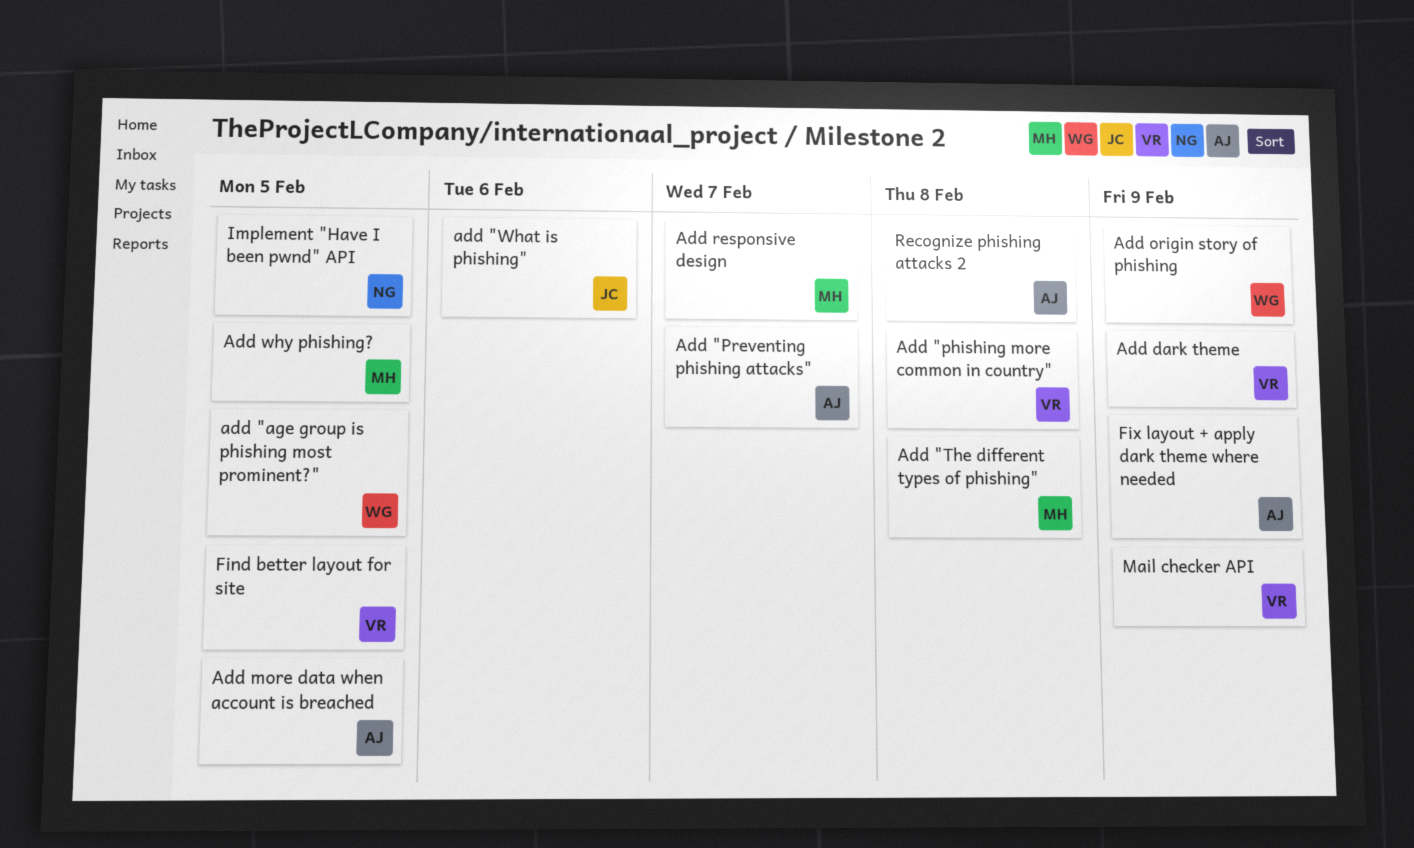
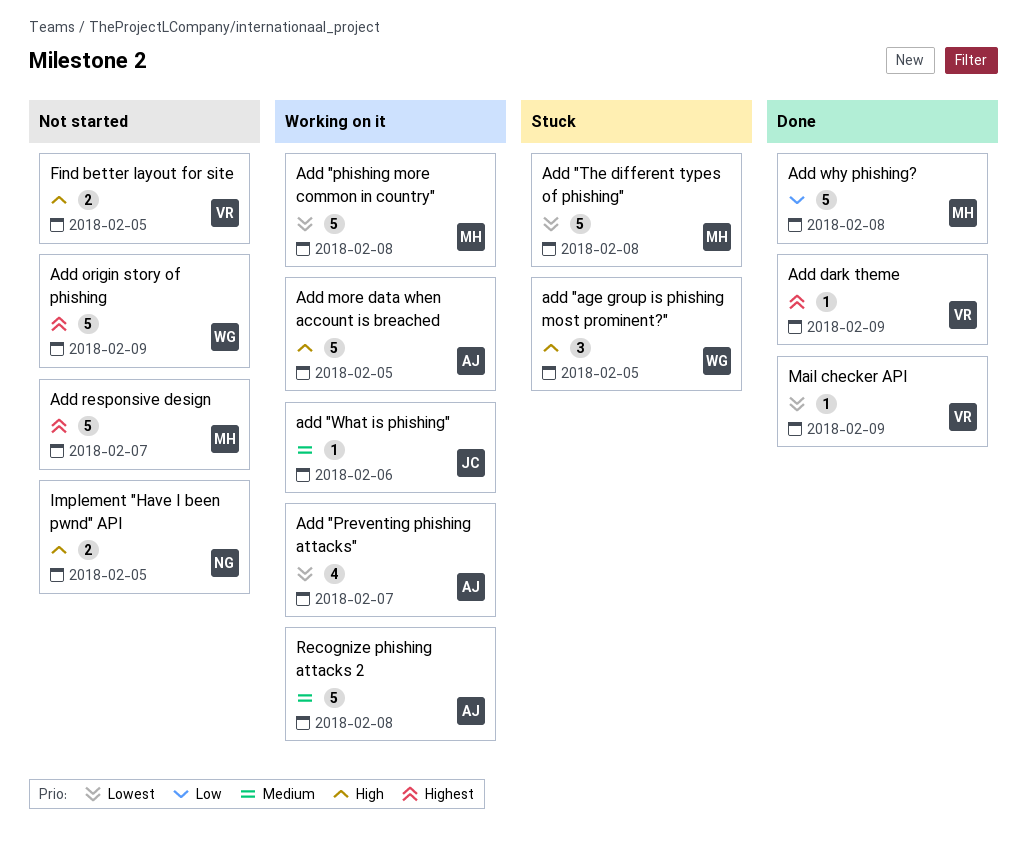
Add "phishing more common in country", owner: VR -> MH
Add why phishing?, due: Feb 5 -> Feb 8
Fix layout + apply dark theme where needed: present -> none

